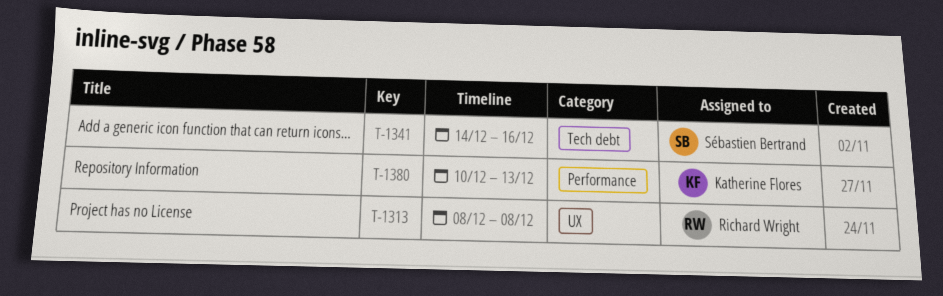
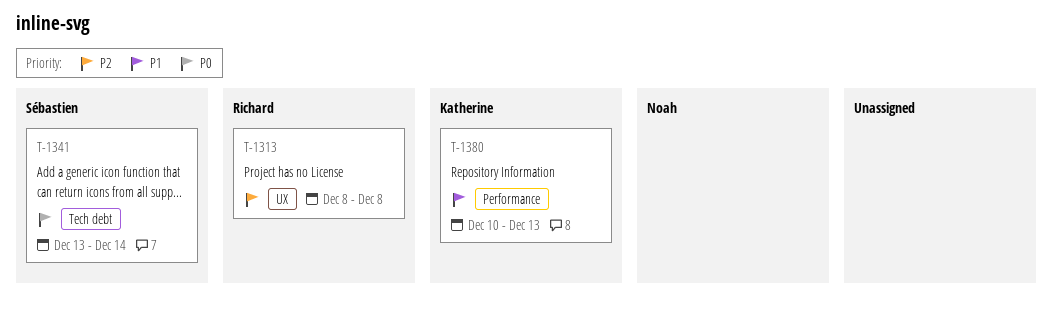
T-1341, start: Dec 14 -> Dec 13
T-1341, due: Dec 16 -> Dec 14

